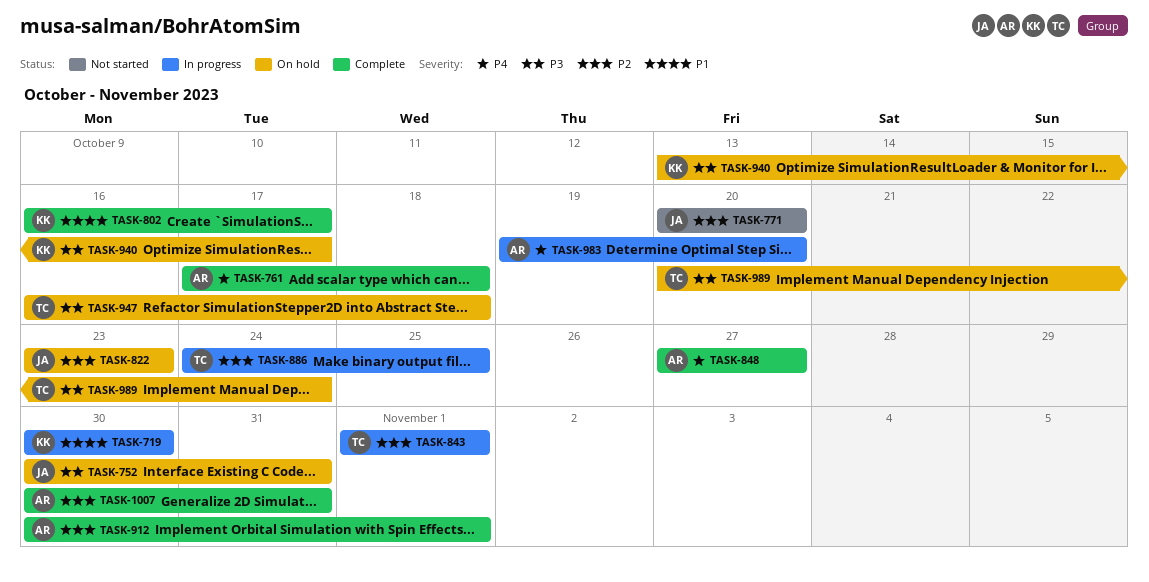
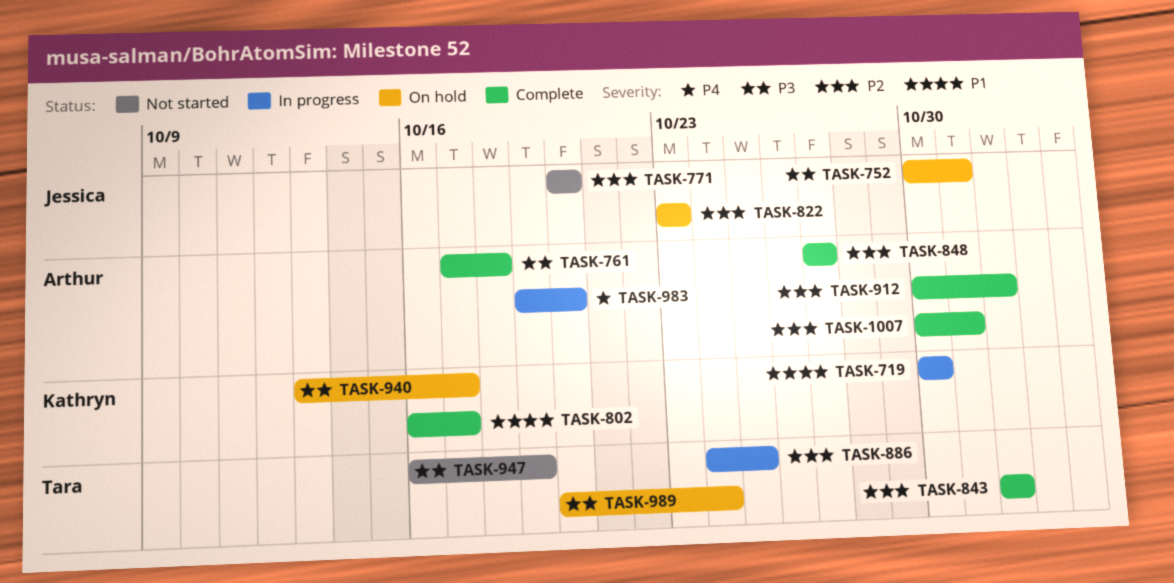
TASK-761, priority: P4 -> P3
TASK-843, status: In progress -> Complete
TASK-848, priority: P4 -> P2
TASK-947, status: On hold -> Not started
TASK-947, due: Oct 18 -> Oct 19

